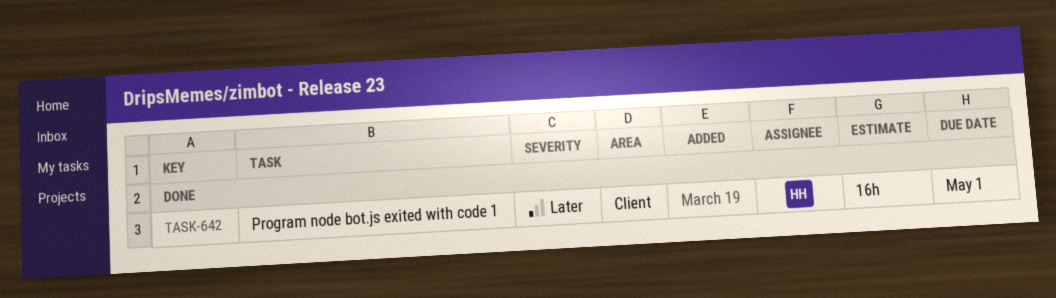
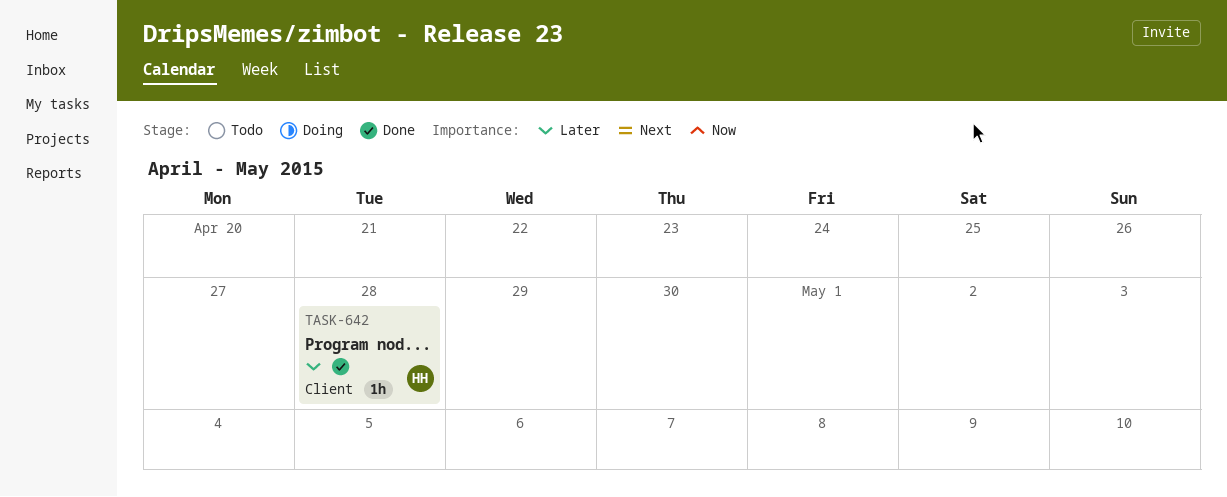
TASK-642, estimate: 16h -> 1h
TASK-642, due: May 1 -> Apr 28

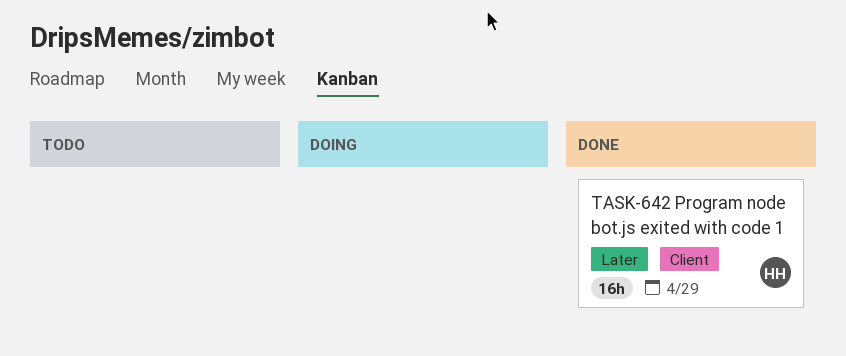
TASK-642, estimate: 1h -> 16h
TASK-642, due: Apr 28 -> Apr 29

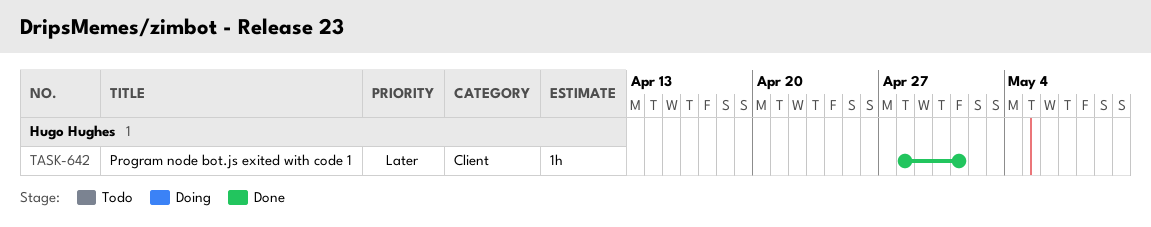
TASK-642, estimate: 16h -> 1h
TASK-642, due: Apr 29 -> May 1

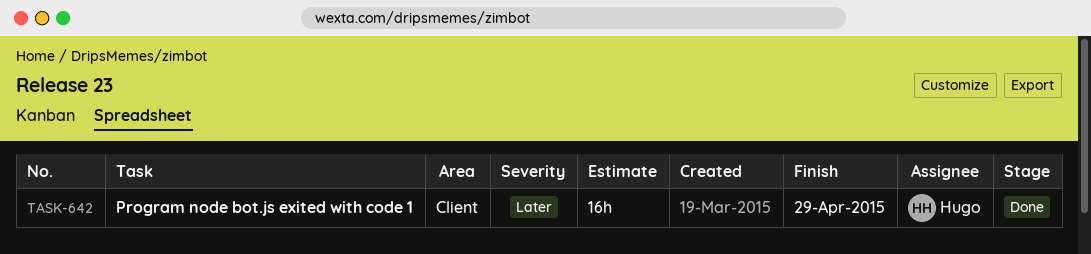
TASK-642, estimate: 1h -> 16h
TASK-642, due: May 1 -> Apr 29

